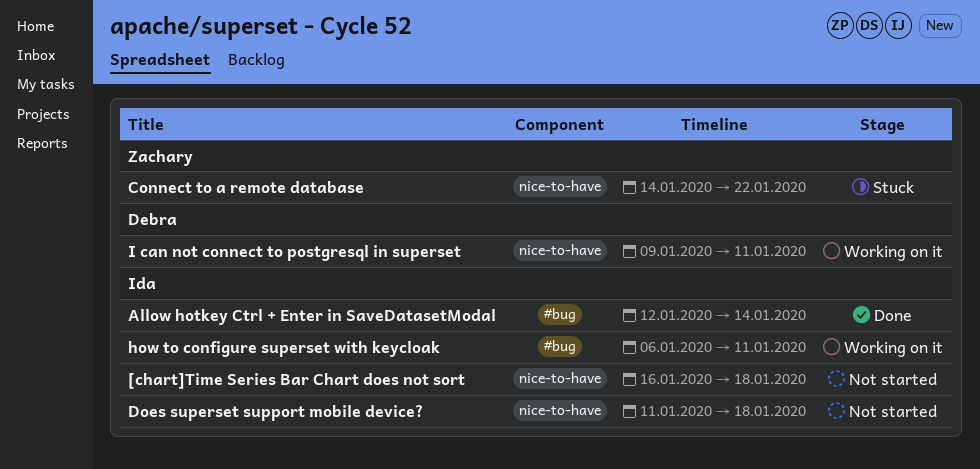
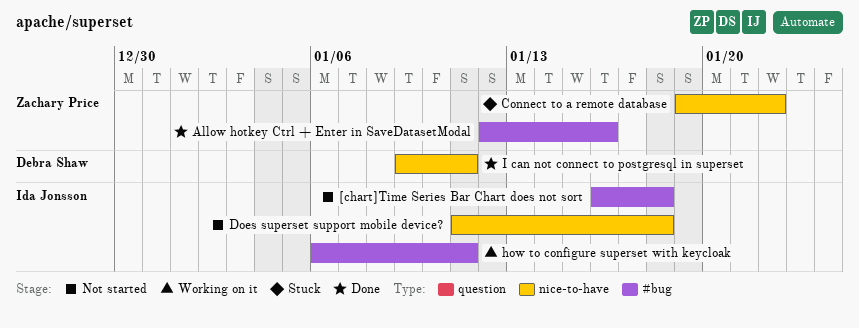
[chart]Time Series Bar Chart does not sort, label: nice-to-have -> #bug
Allow hotkey Ctrl + Enter in SaveDatasetModal, owner: Ida Jonsson -> Zachary Price
Allow hotkey Ctrl + Enter in SaveDatasetModal, due: Jan 14 -> Jan 16
Connect to a remote database, start: Jan 14 -> Jan 19
I can not connect to postgresql in superset, status: Working on it -> Done

